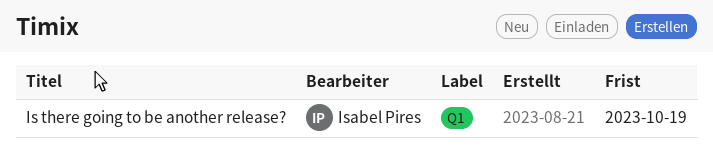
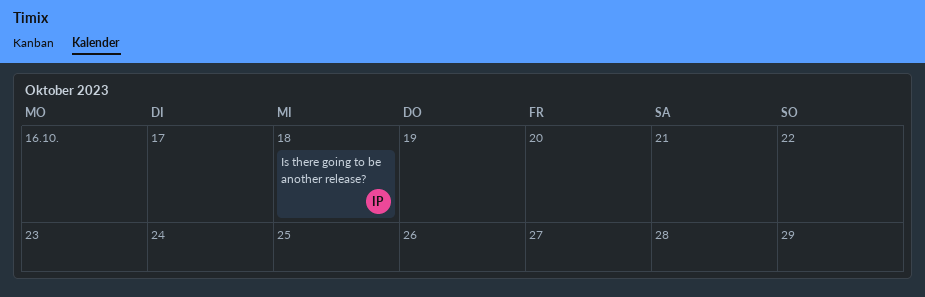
Is there going to be another release?, due: Oct 19 -> Oct 18

